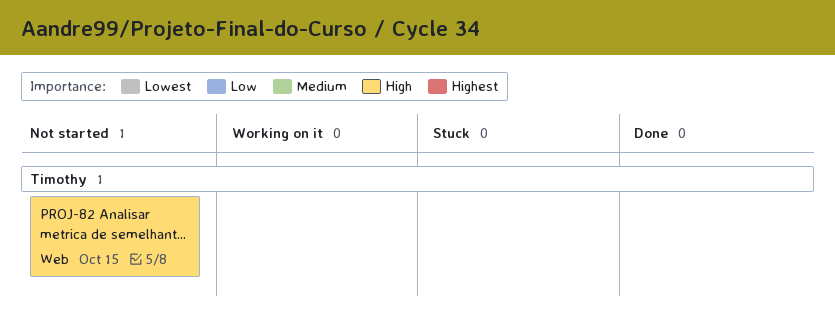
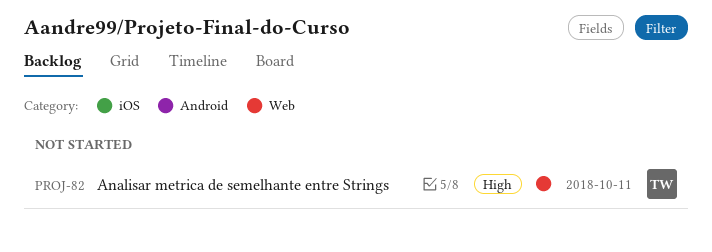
PROJ-82, due: Oct 15 -> Oct 11

